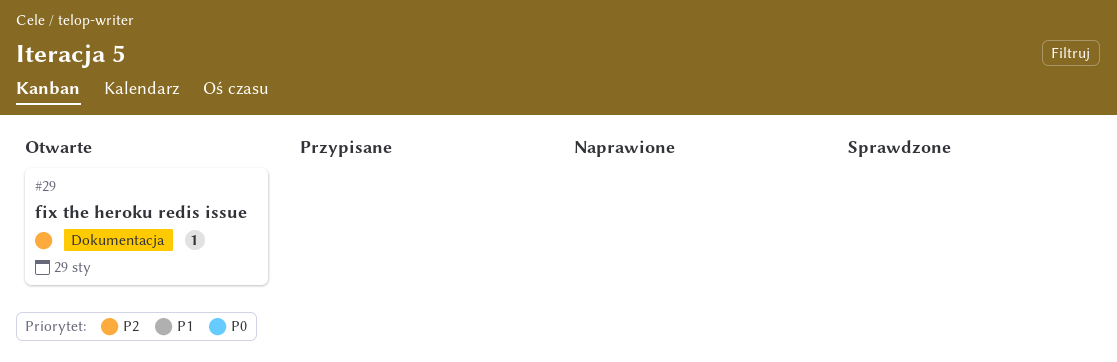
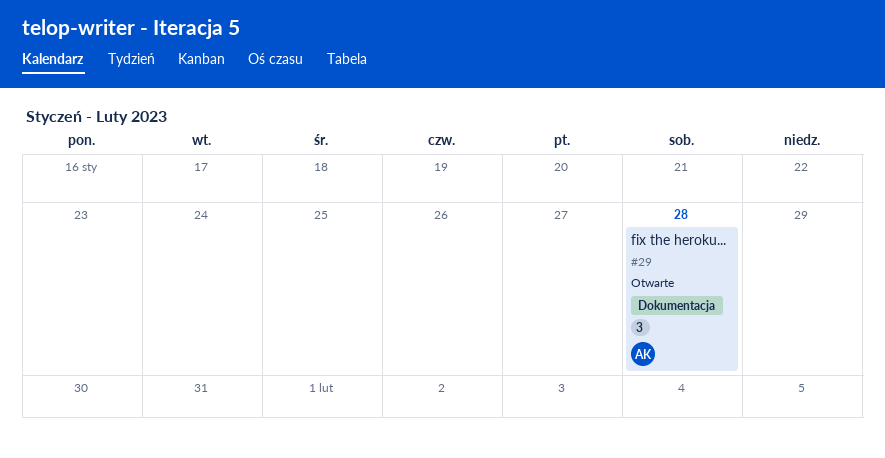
#29, estimate: 1 -> 3
#29, due: Jan 29 -> Jan 28

